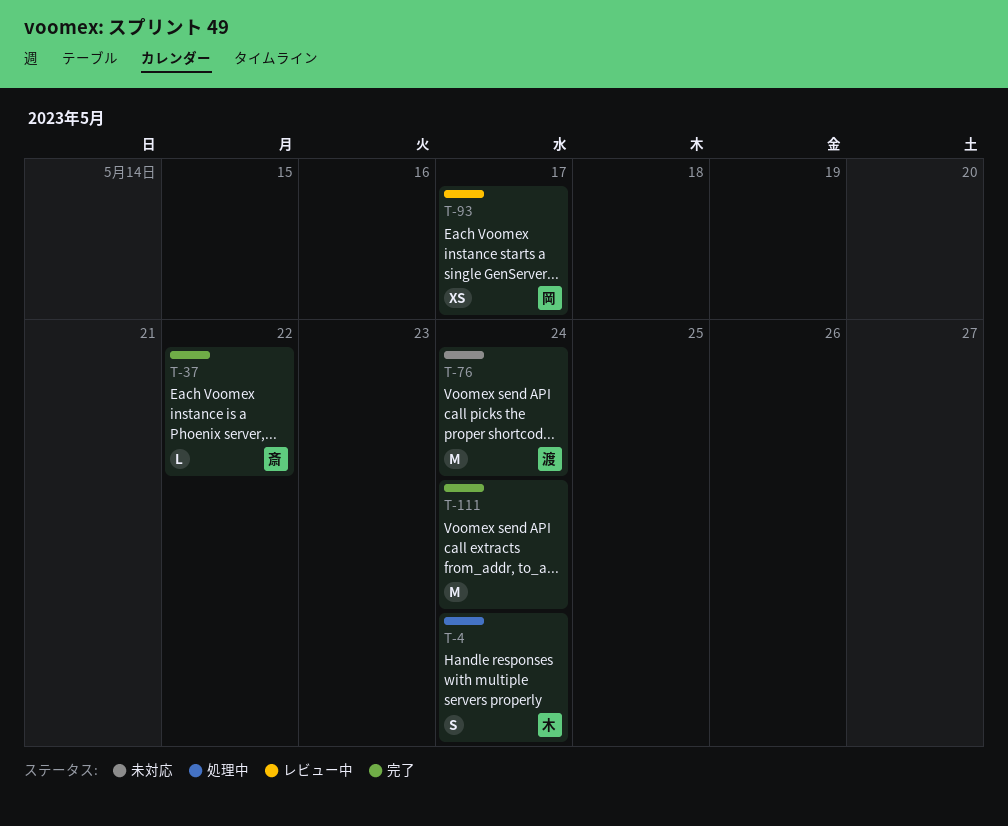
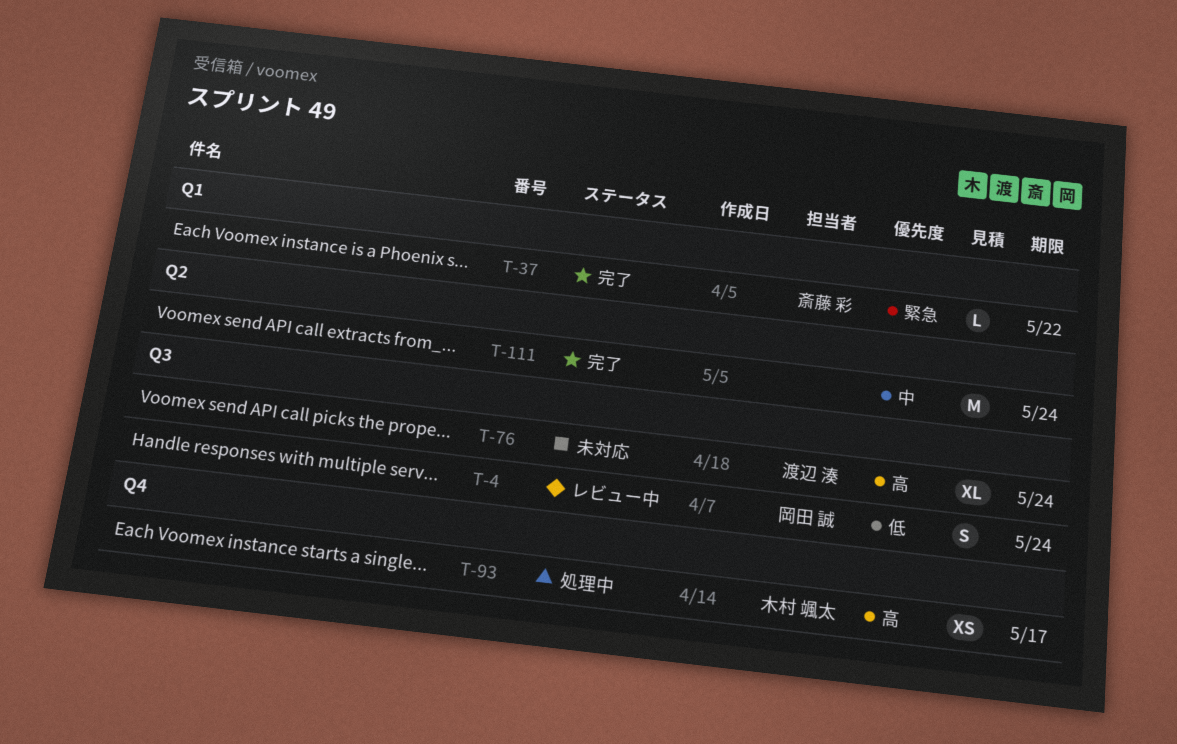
T-4, status: 処理中 -> レビュー中
T-4, owner: 木村 颯太 -> 岡田 誠
T-76, estimate: M -> XL
T-93, status: レビュー中 -> 処理中
T-93, owner: 岡田 誠 -> 木村 颯太

